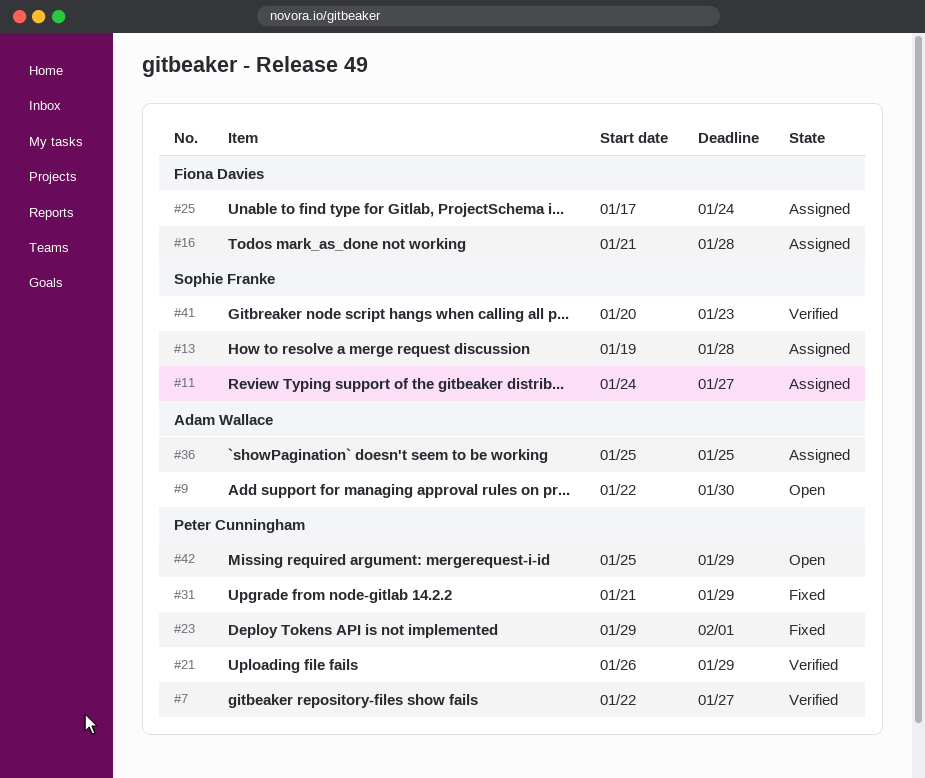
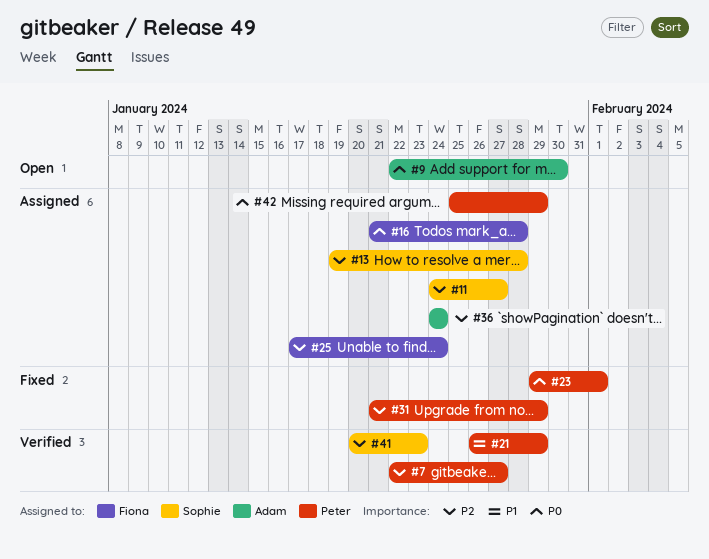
#36, start: Jan 25 -> Jan 24
#36, due: Jan 25 -> Jan 24
#42, status: Open -> Assigned

